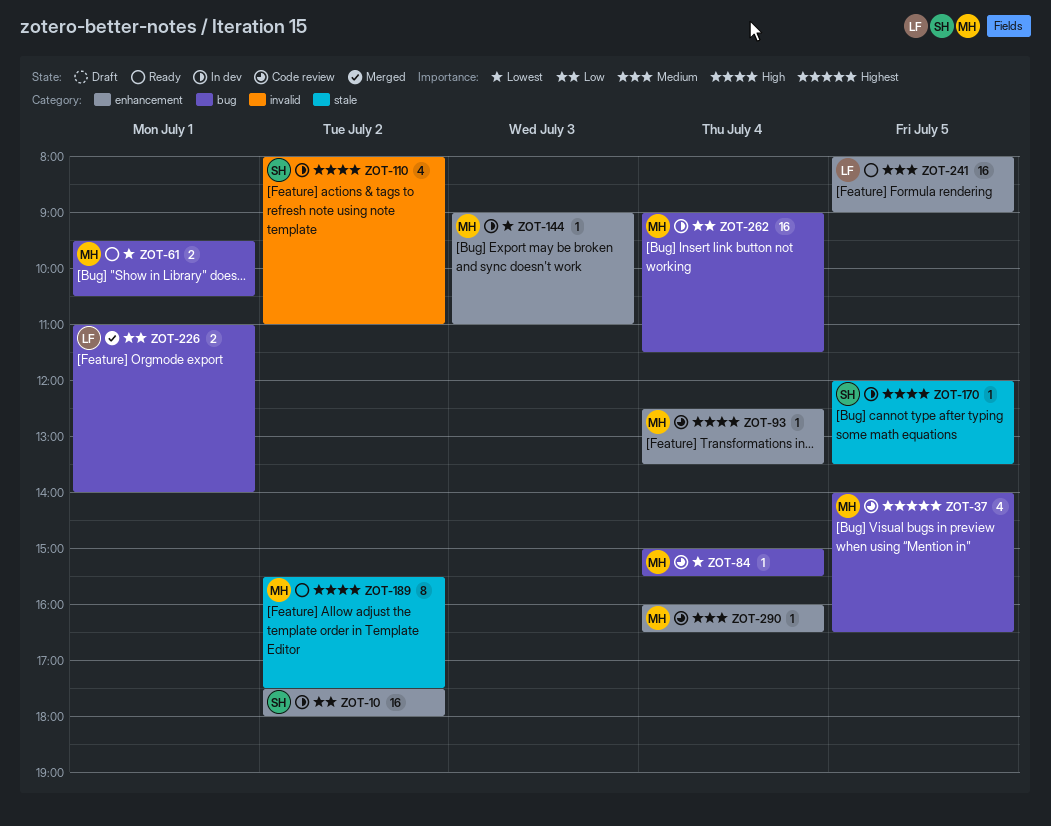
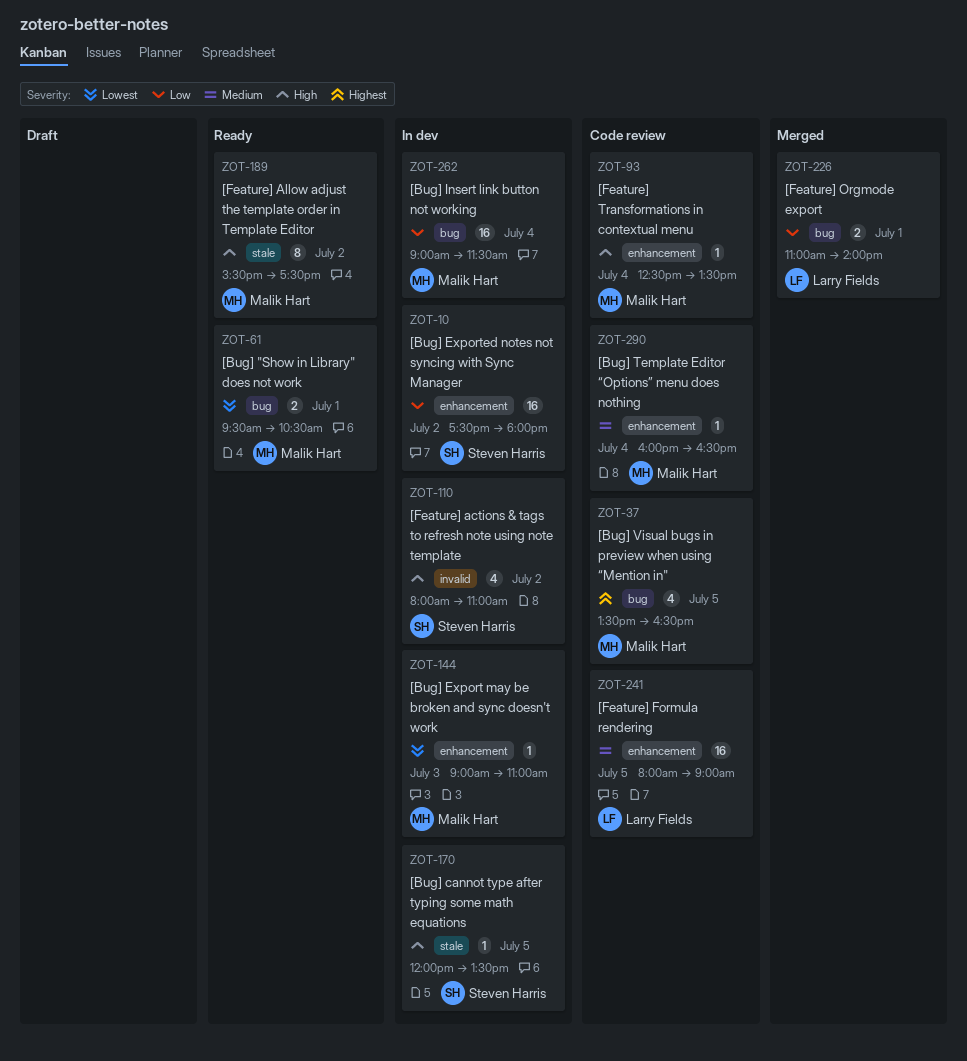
ZOT-37, begins: 14:00 -> 13:30
ZOT-84: present -> none
ZOT-241, status: Ready -> Code review

